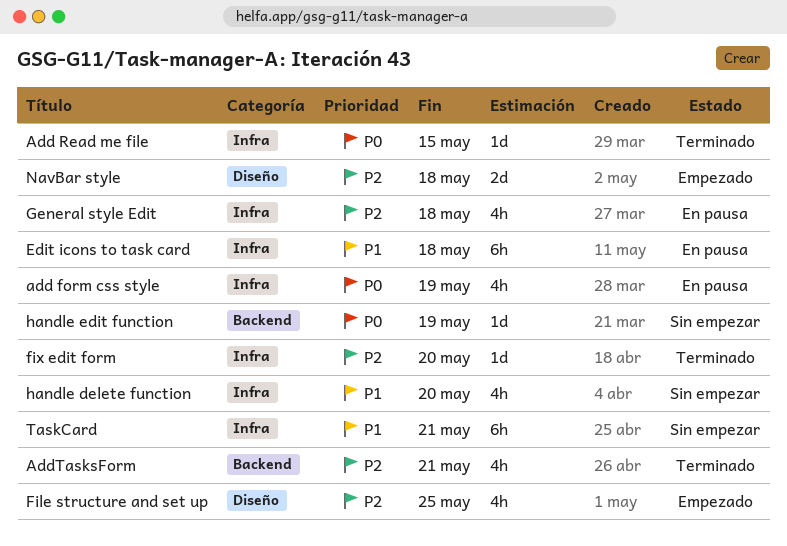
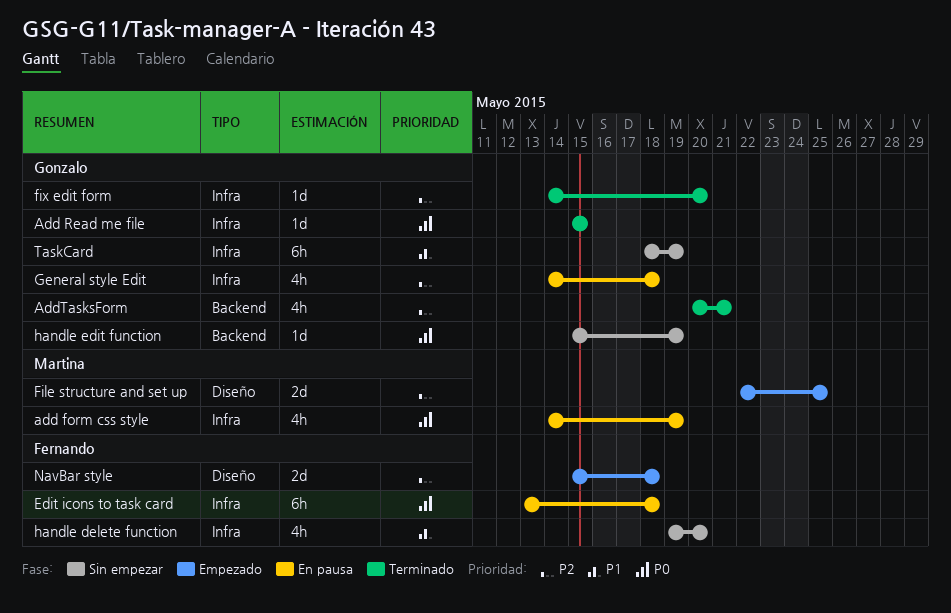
Edit icons to task card, priority: P1 -> P0
File structure and set up, estimate: 4h -> 2d
TaskCard, due: May 21 -> May 19

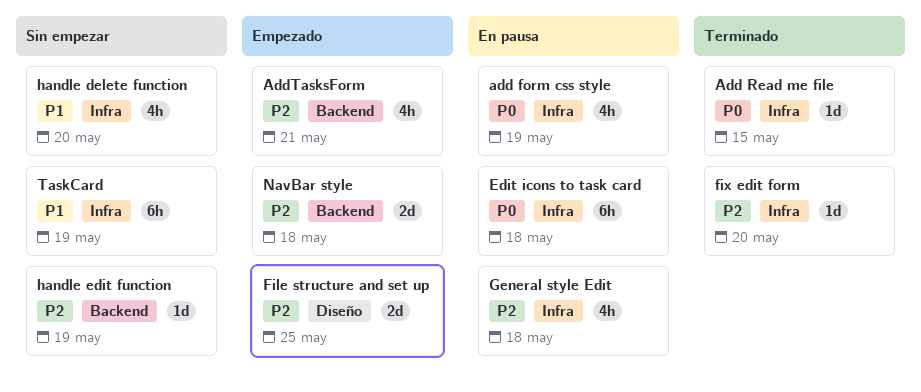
AddTasksForm, status: Terminado -> Empezado
handle edit function, priority: P0 -> P2
NavBar style, label: Diseño -> Backend

